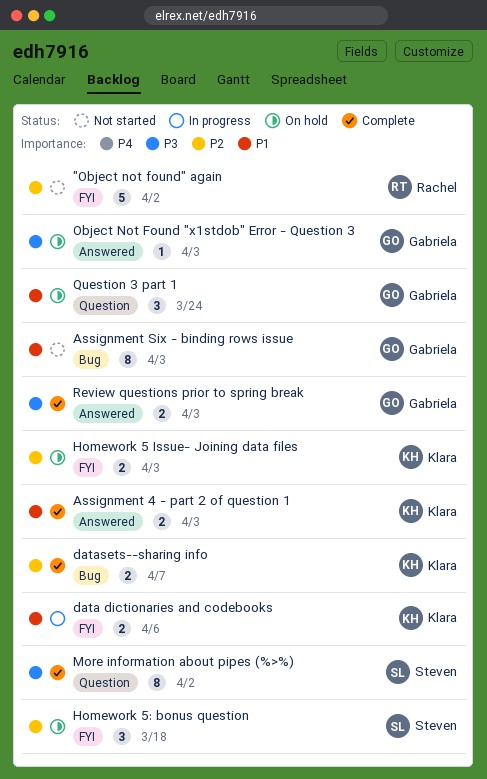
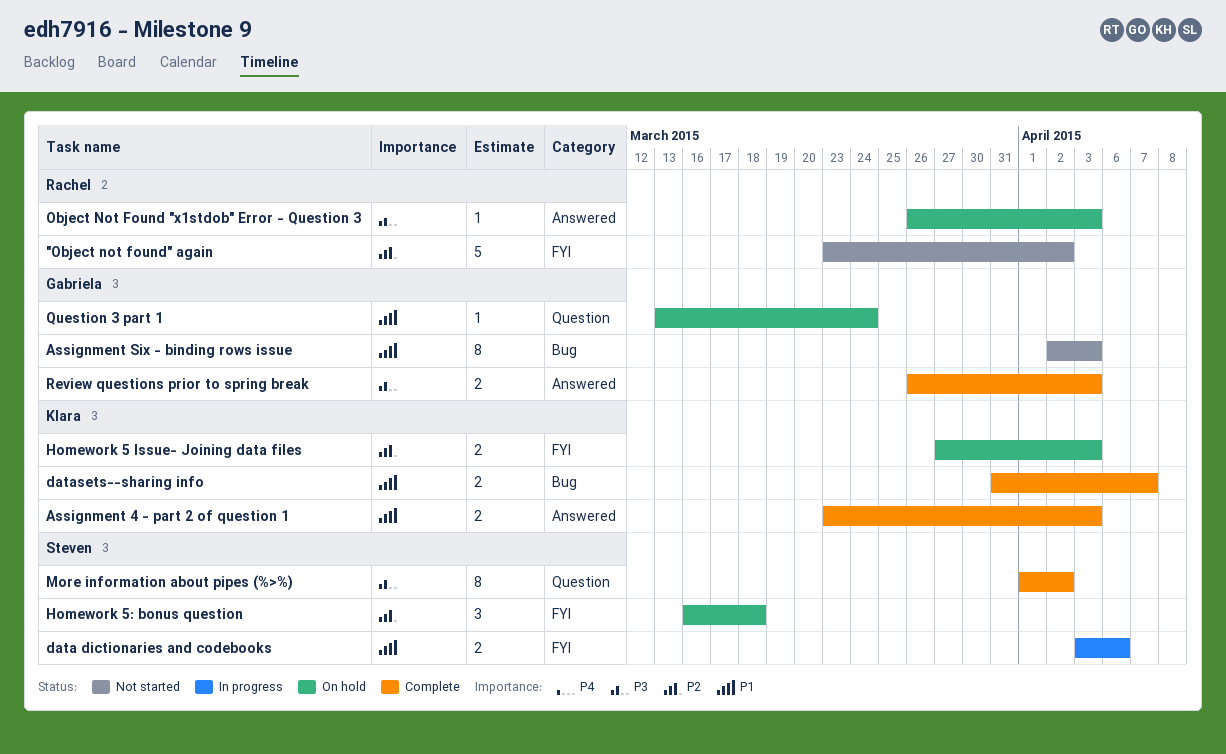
data dictionaries and codebooks, owner: Klara -> Steven
datasets--sharing info, priority: P2 -> P1
Object Not Found "x1stdob" Error - Question 3, owner: Gabriela -> Rachel
Question 3 part 1, estimate: 3 -> 1

